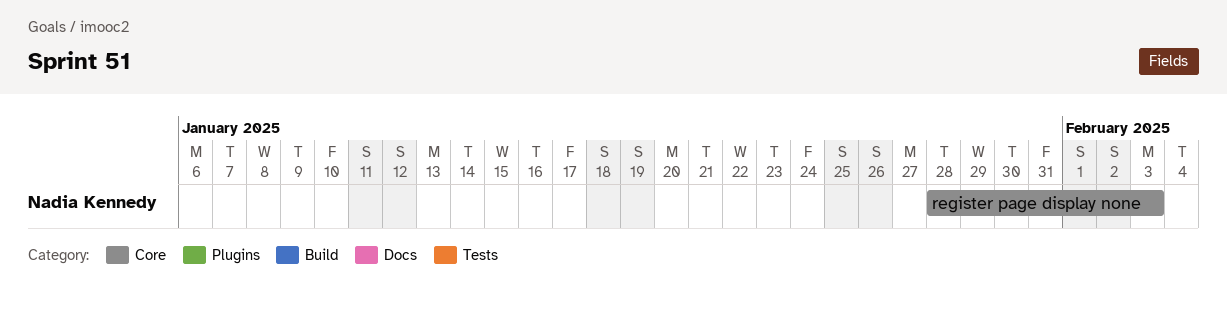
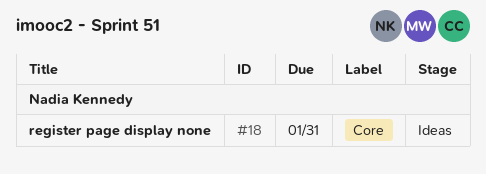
register page display none, due: Feb 3 -> Jan 31

